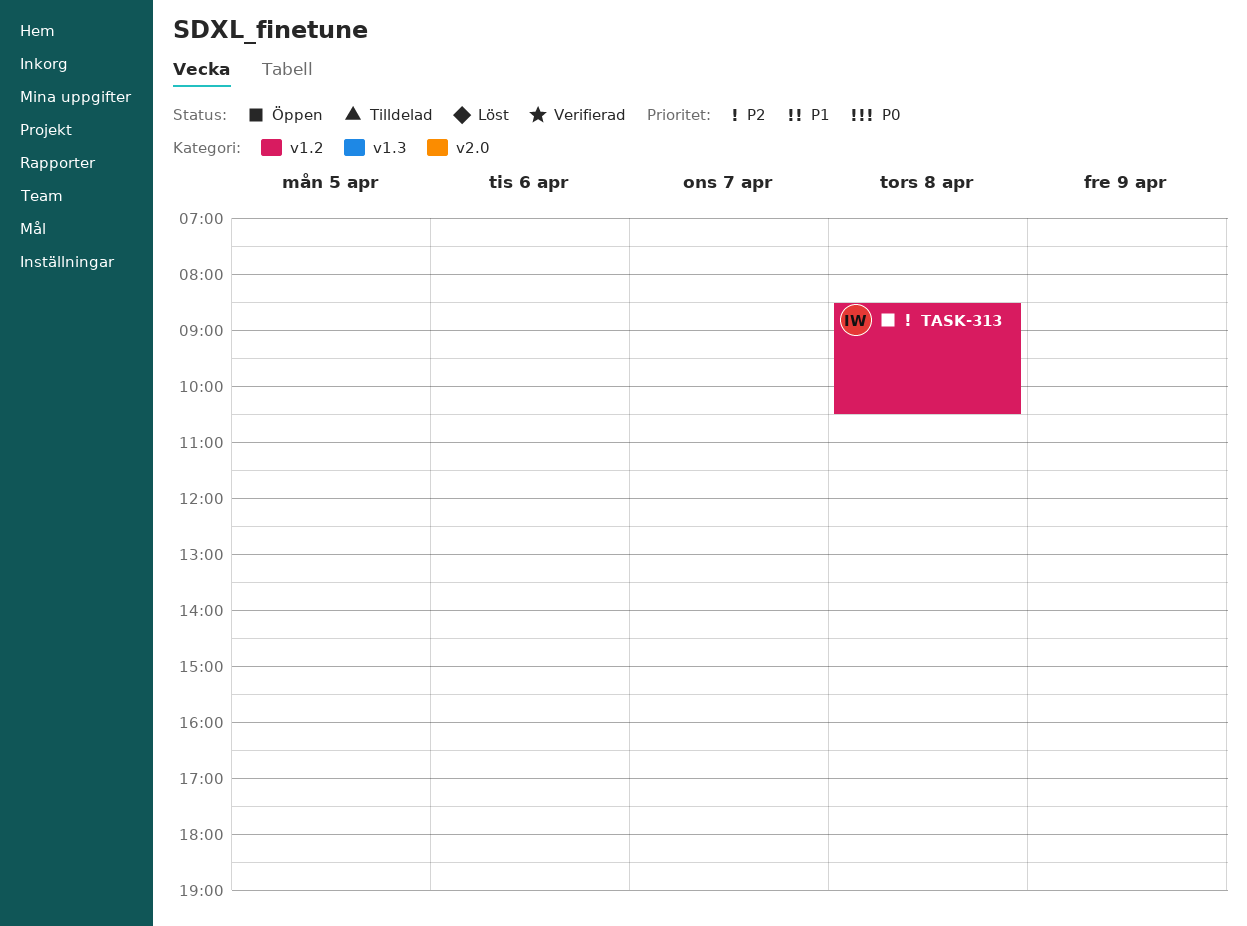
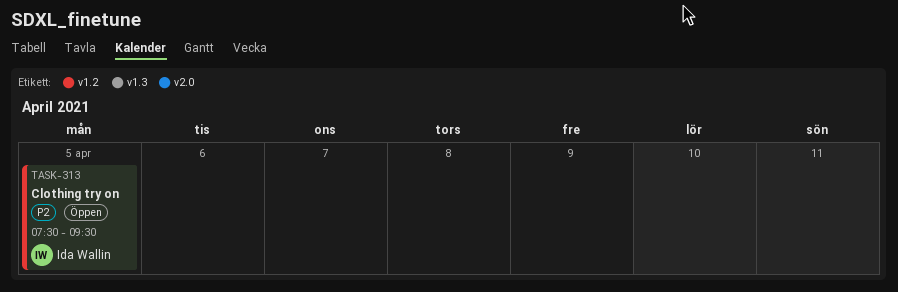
TASK-313, day: Apr 8 -> Apr 5
TASK-313, begins: 08:30 -> 07:30
TASK-313, ends: 10:30 -> 09:30

